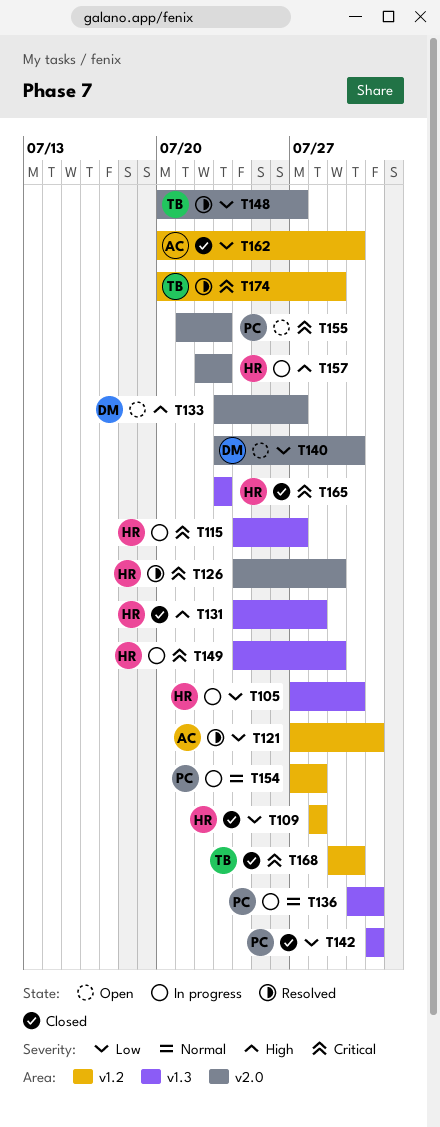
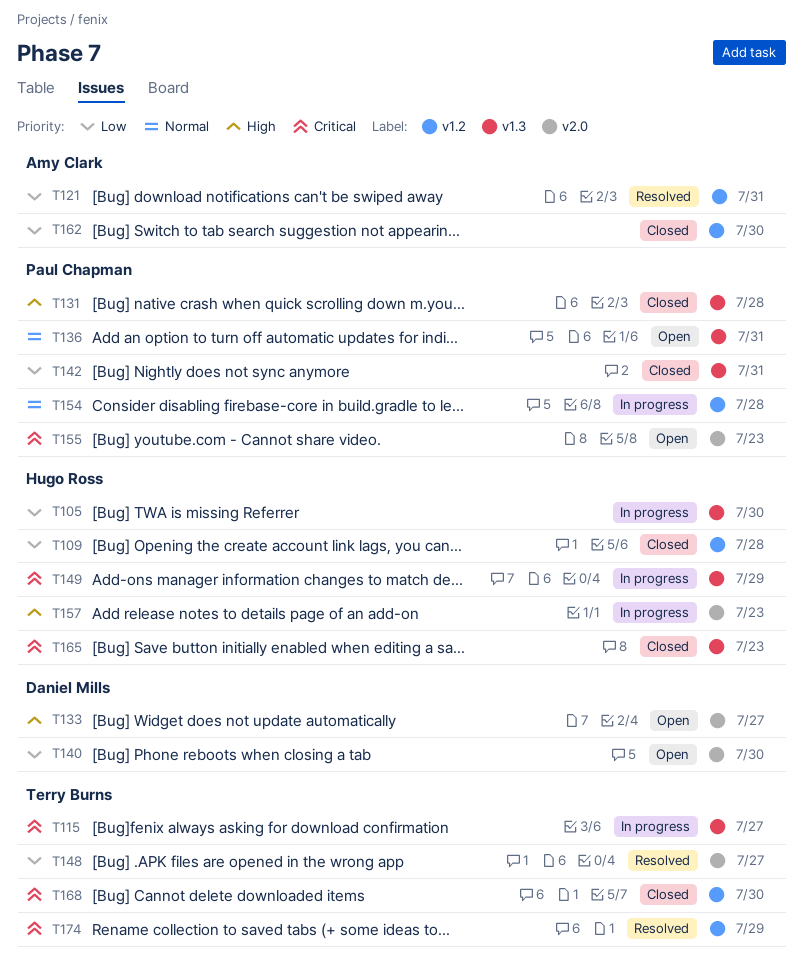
T115, owner: Hugo Ross -> Terry Burns
T126: present -> none
T131, owner: Hugo Ross -> Paul Chapman
T136, status: In progress -> Open

